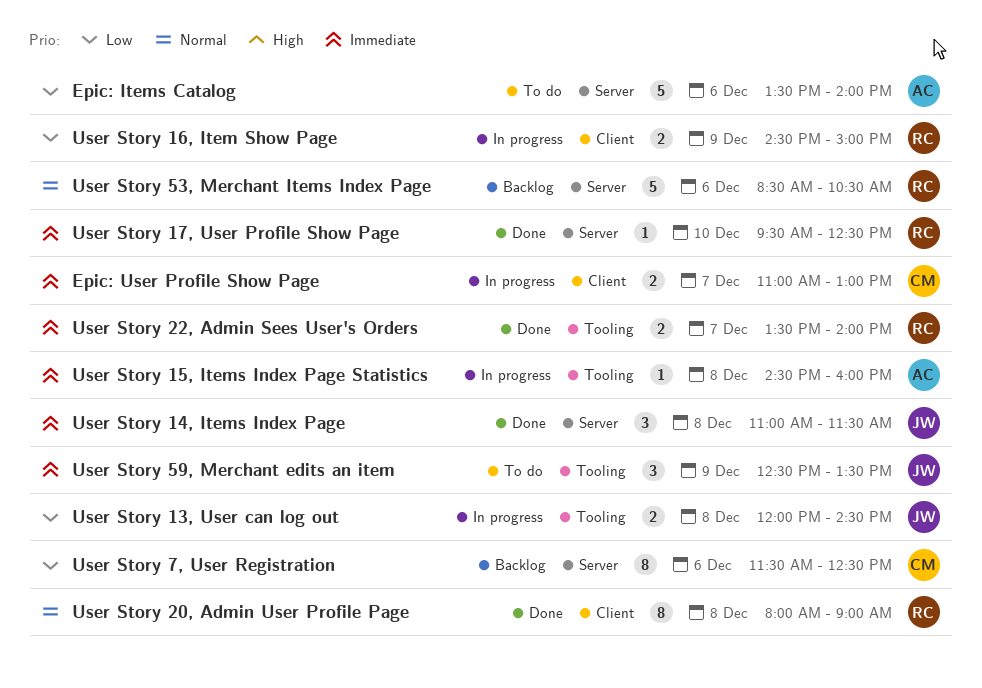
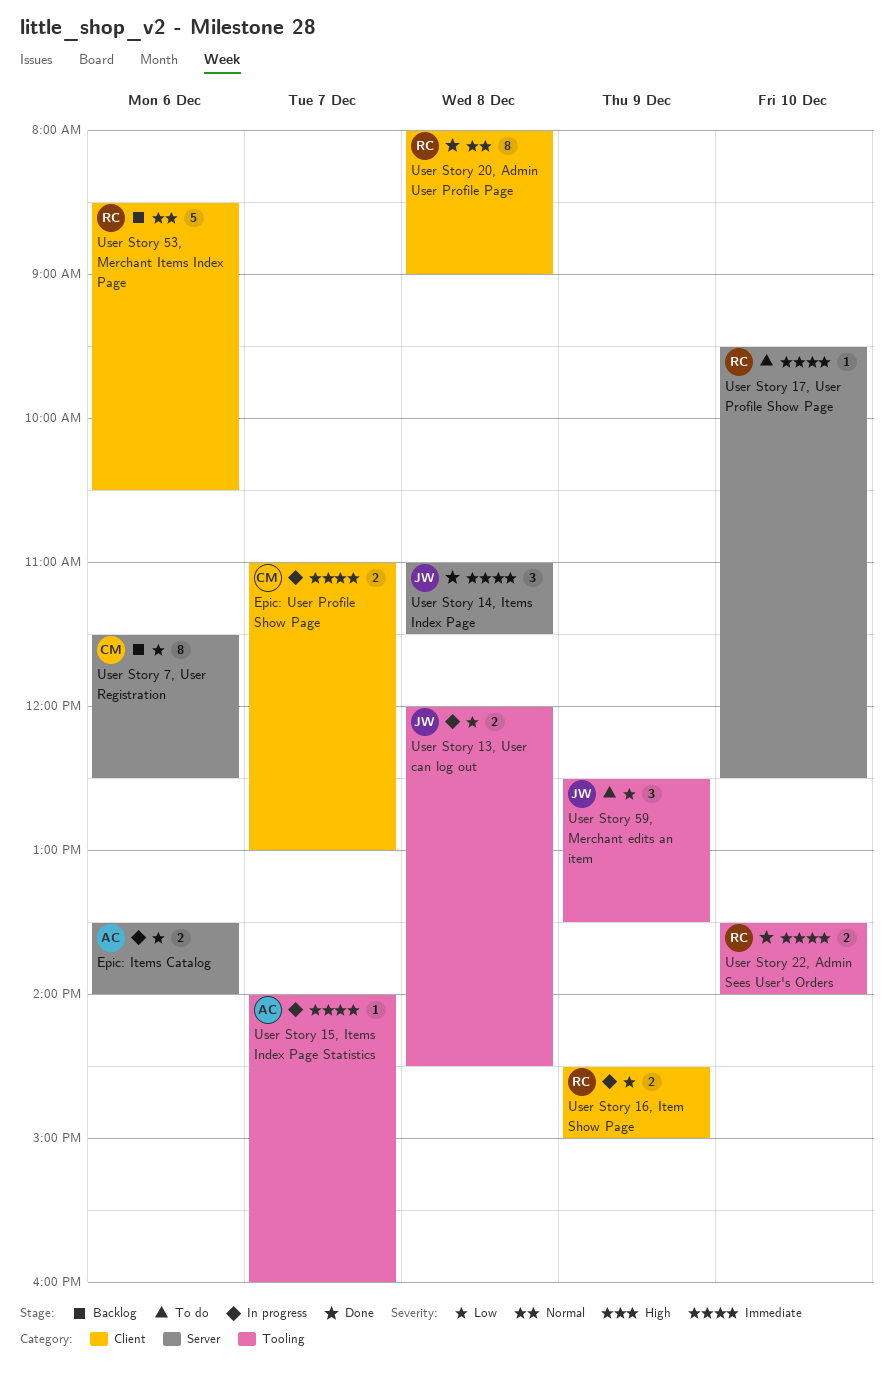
Epic: Items Catalog, status: To do -> In progress
Epic: Items Catalog, estimate: 5 -> 2
User Story 15, Items Index Page Statistics, day: Dec 8 -> Dec 7
User Story 15, Items Index Page Statistics, begins: 14:30 -> 14:00
User Story 17, User Profile Show Page, status: Done -> To do
User Story 22, Admin Sees User's Orders, day: Dec 7 -> Dec 10
User Story 53, Merchant Items Index Page, label: Server -> Client
User Story 59, Merchant edits an item, priority: Immediate -> Low

